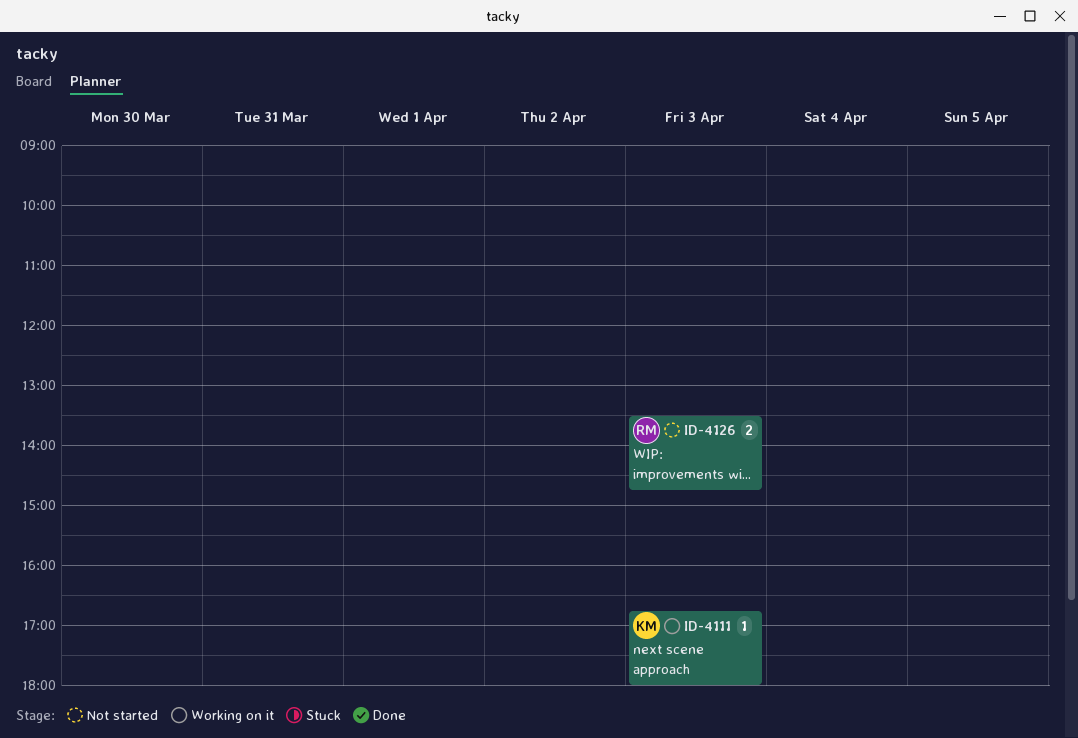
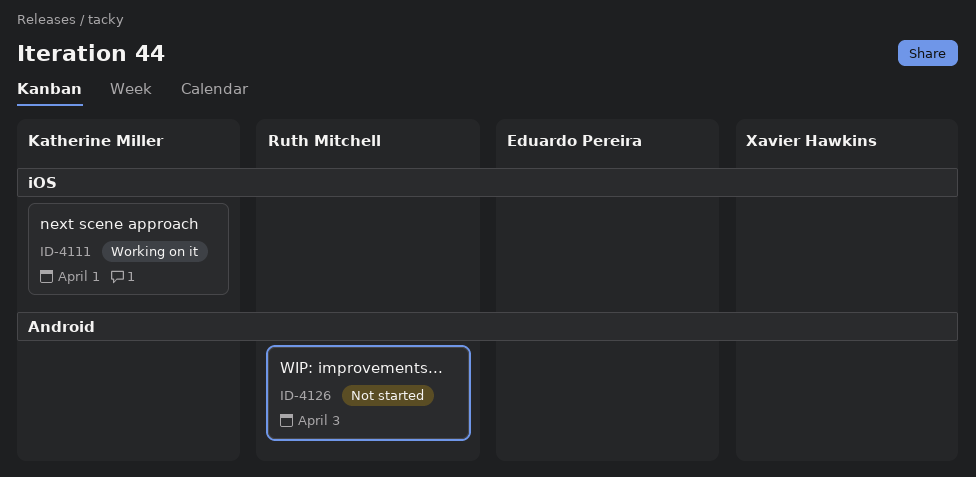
ID-4111, day: Apr 3 -> Apr 1

